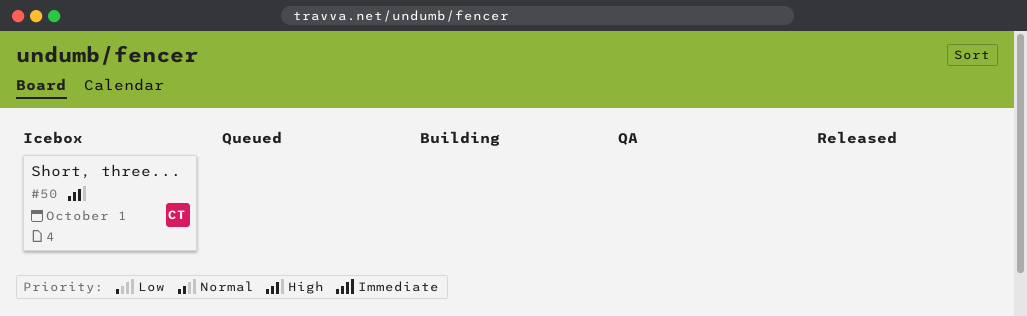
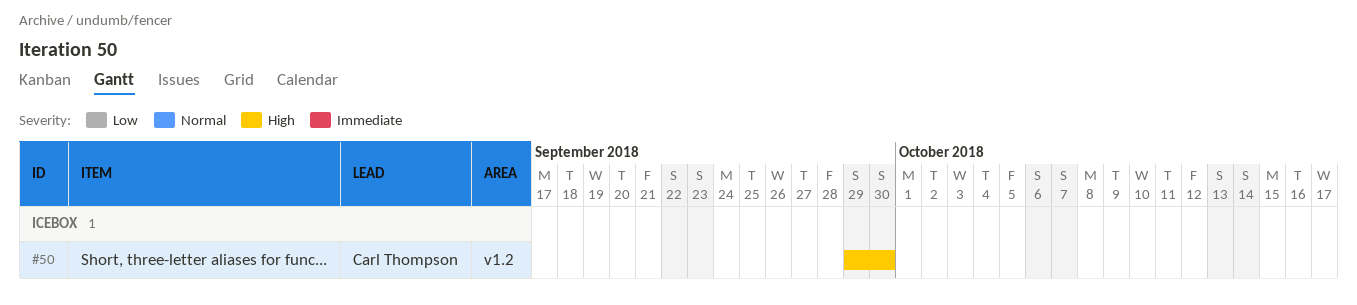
#50, due: Oct 1 -> Sep 30

